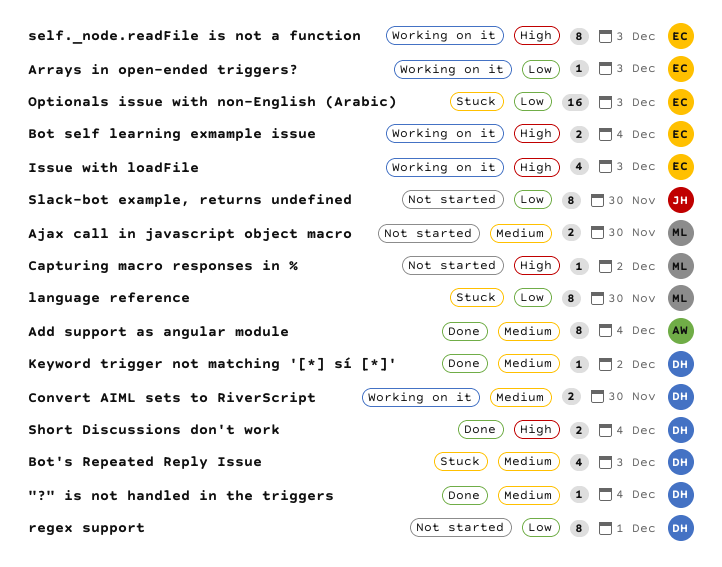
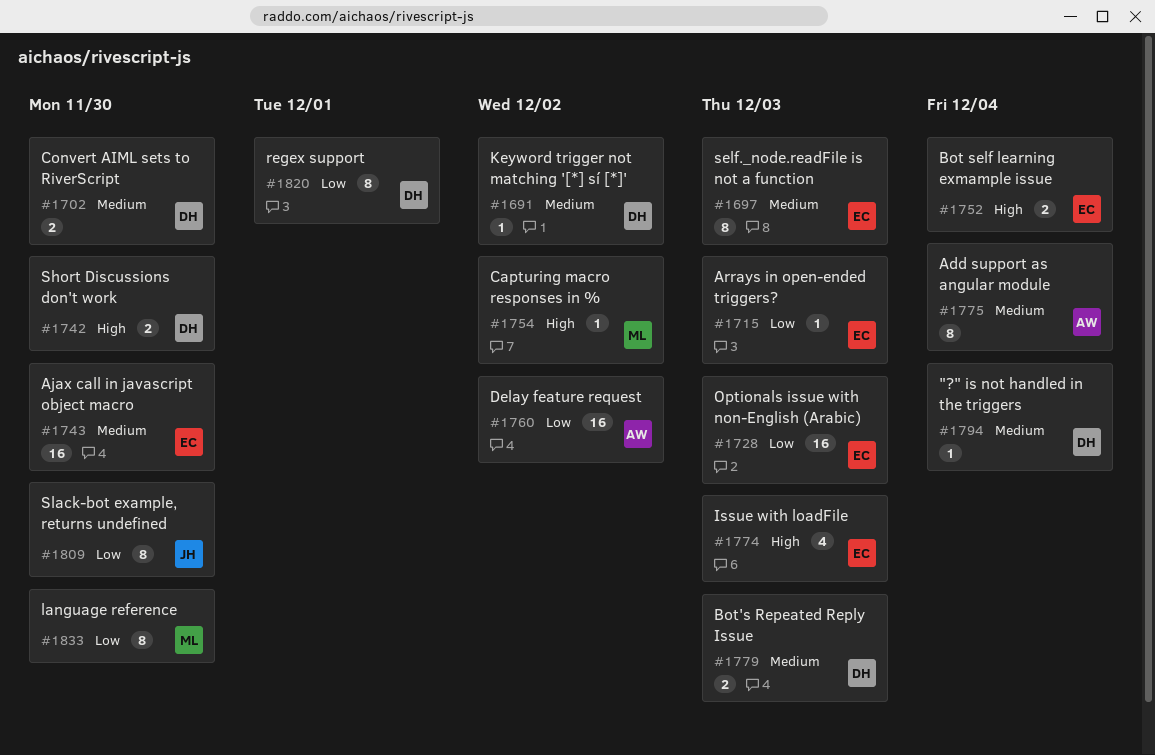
Ajax call in javascript object macro, owner: ML -> EC
Ajax call in javascript object macro, estimate: 2 -> 16
Bot's Repeated Reply Issue, estimate: 4 -> 2
Delay feature request: none -> present
self._node.readFile is not a function, priority: High -> Medium
Short Discussions don't work, due: Dec 4 -> Nov 30

